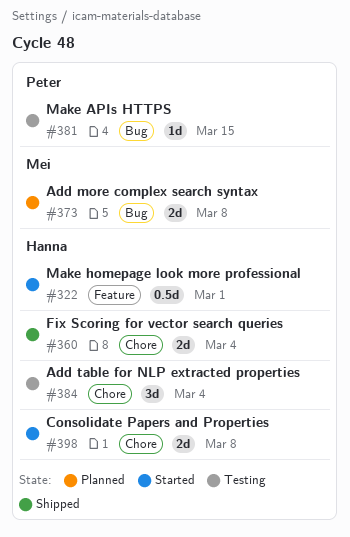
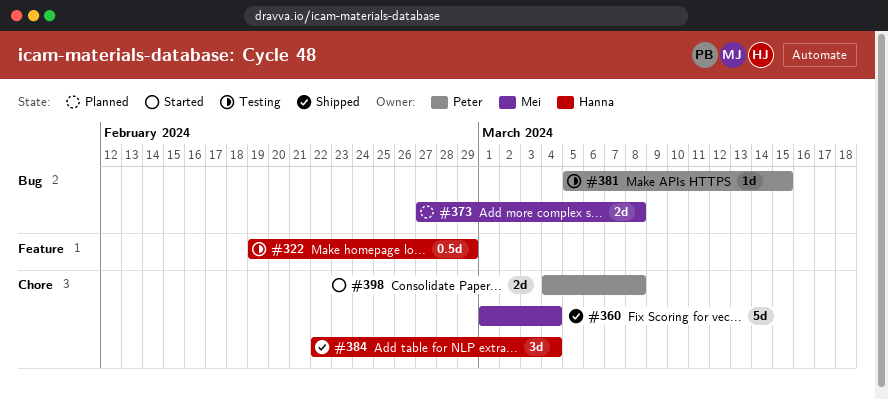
#322, status: Started -> Testing
#322, due: Mar 1 -> Feb 29
#360, owner: Hanna -> Mei
#360, estimate: 2d -> 5d
#384, status: Testing -> Shipped
#398, owner: Hanna -> Peter

